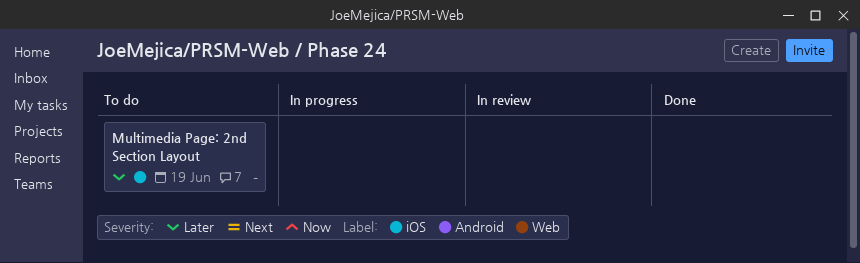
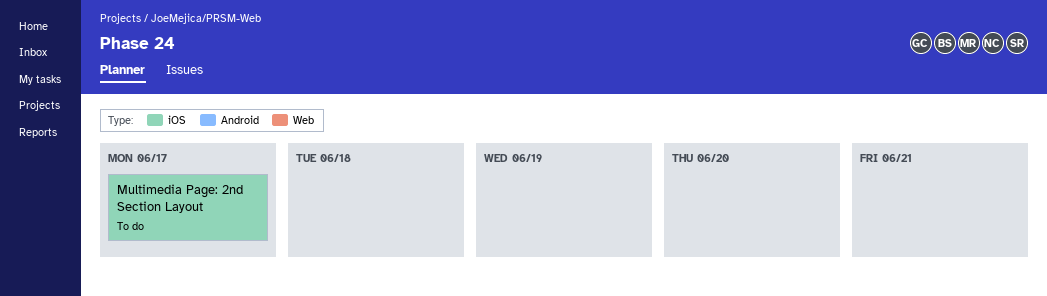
Multimedia Page: 2nd Section Layout, due: Jun 19 -> Jun 17

